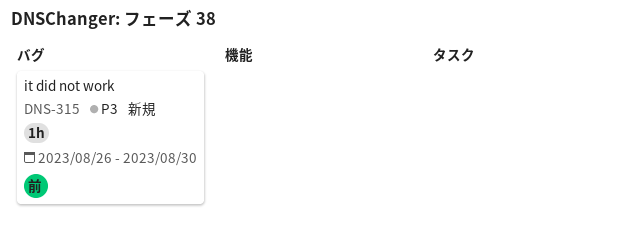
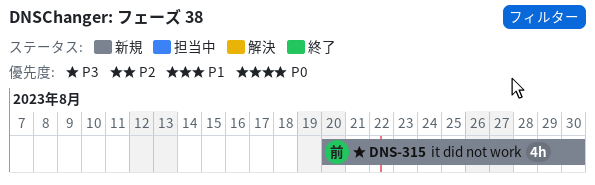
DNS-315, estimate: 1h -> 4h
DNS-315, start: Aug 26 -> Aug 20

